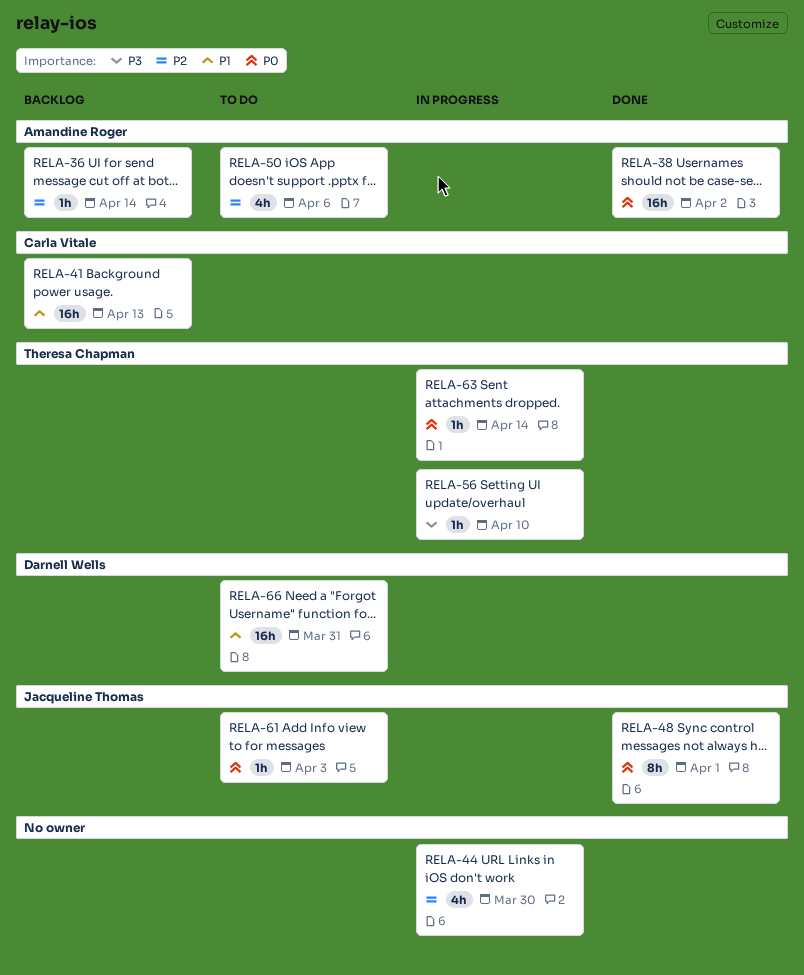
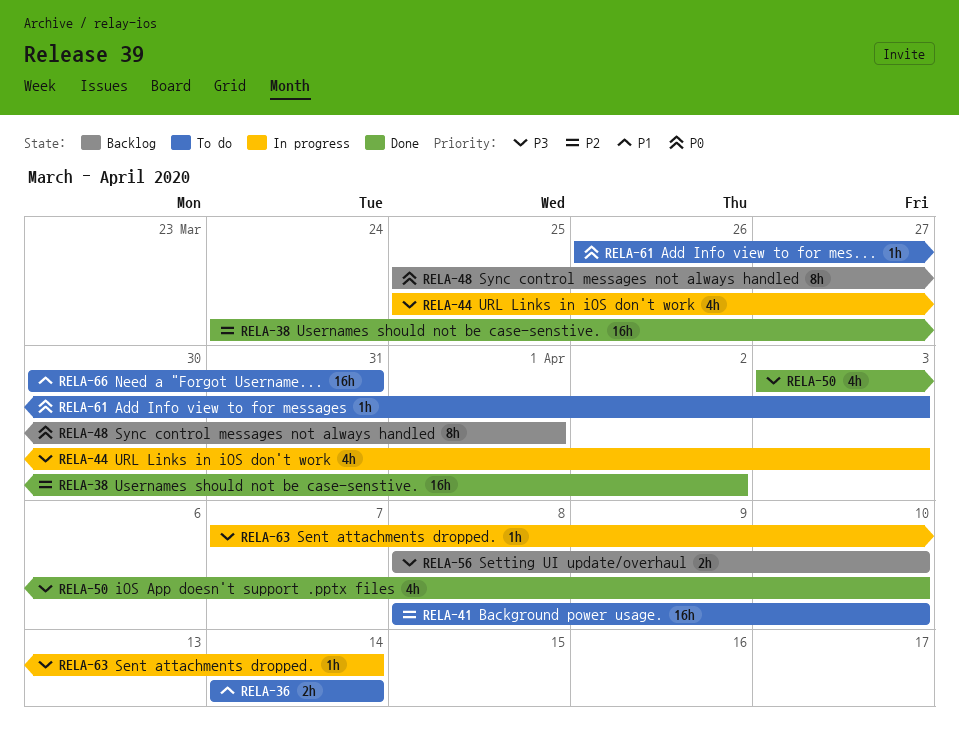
RELA-36, status: Backlog -> To do
RELA-36, priority: P2 -> P1
RELA-36, estimate: 1h -> 2h
RELA-38, priority: P0 -> P2
RELA-41, status: Backlog -> To do
RELA-41, priority: P1 -> P2
RELA-41, due: Apr 13 -> Apr 10
RELA-44, priority: P2 -> P3
RELA-44, due: Mar 30 -> Apr 3
RELA-48, status: Done -> Backlog
RELA-50, status: To do -> Done
RELA-50, priority: P2 -> P3
RELA-50, due: Apr 6 -> Apr 10
RELA-56, status: In progress -> Backlog
RELA-56, estimate: 1h -> 2h
RELA-63, priority: P0 -> P3

